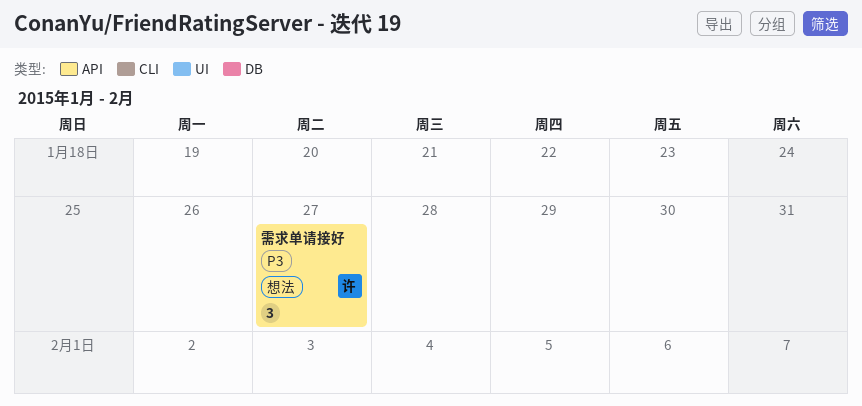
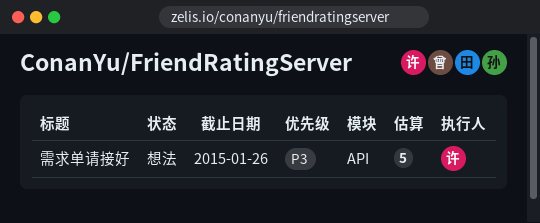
需求单请接好, estimate: 3 -> 5
需求单请接好, due: Jan 27 -> Jan 26

